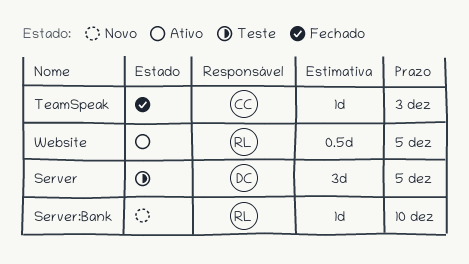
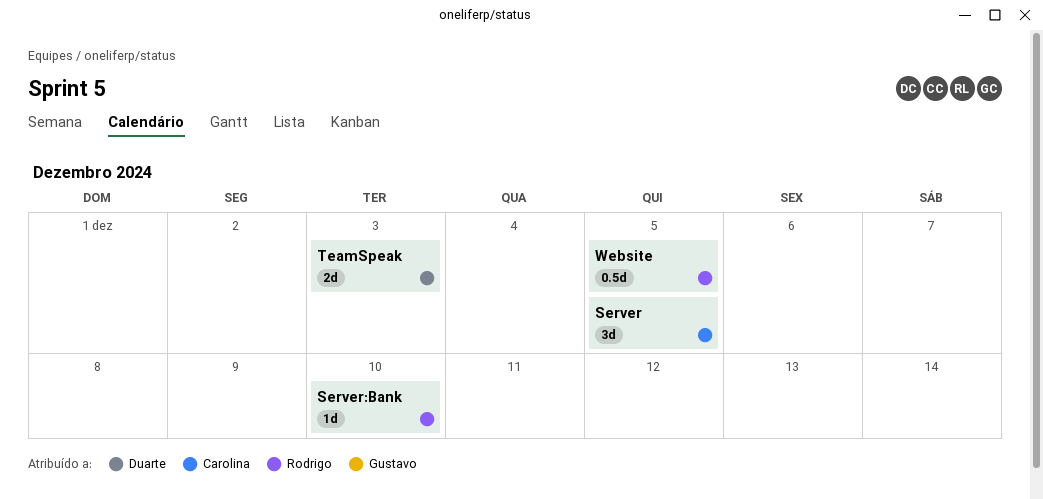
Server, owner: Duarte -> Carolina
TeamSpeak, owner: Carolina -> Duarte
TeamSpeak, estimate: 1d -> 2d

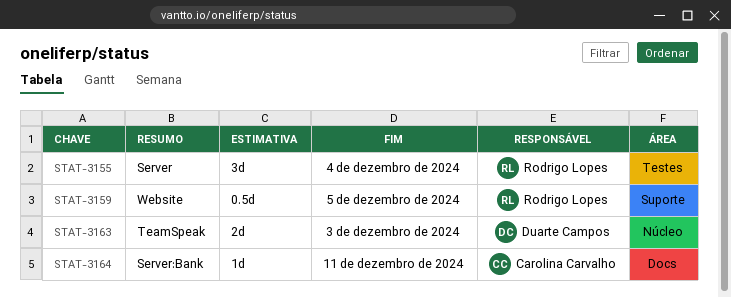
Server, owner: Carolina Carvalho -> Rodrigo Lopes
Server, due: Dec 5 -> Dec 4
Server:Bank, owner: Rodrigo Lopes -> Carolina Carvalho
Server:Bank, due: Dec 10 -> Dec 11

